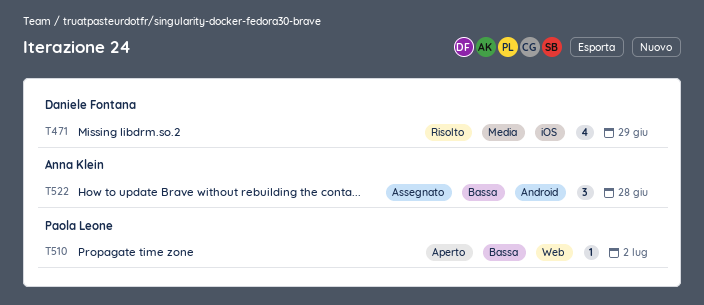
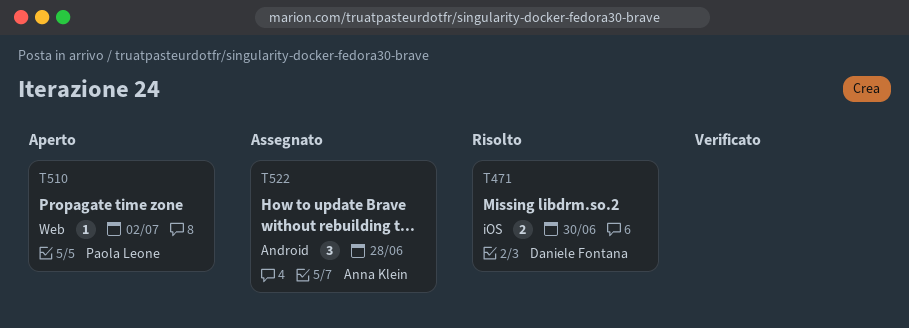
T471, estimate: 4 -> 2
T471, due: Jun 29 -> Jun 30

